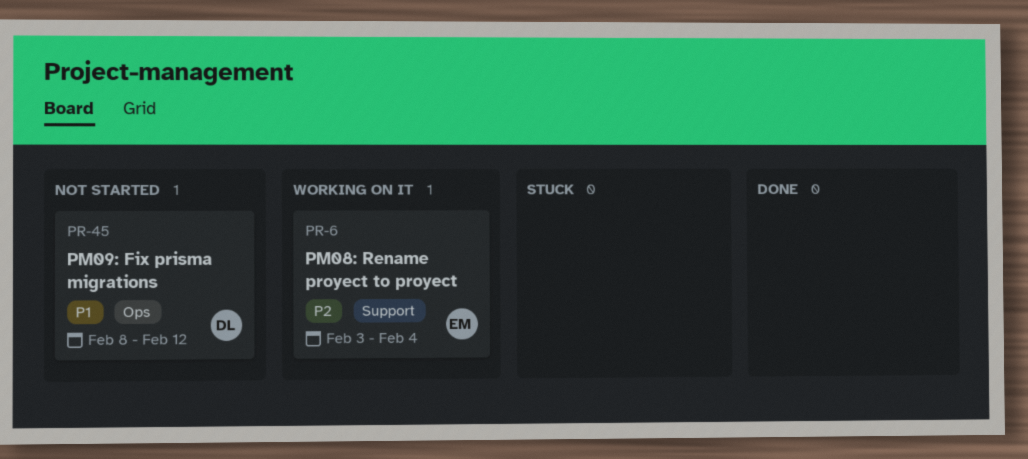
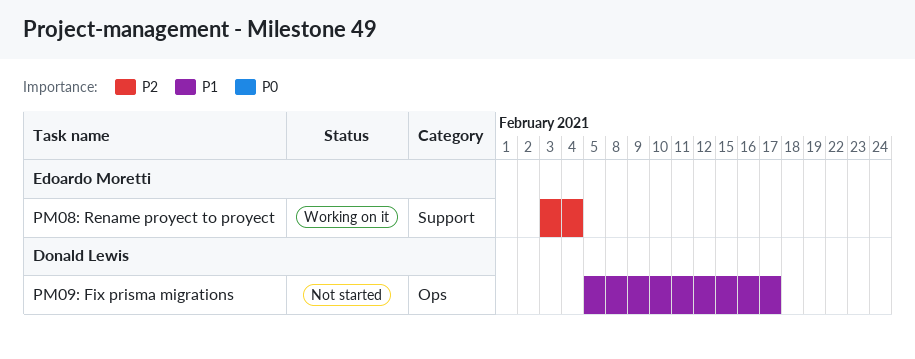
PM09: Fix prisma migrations, start: Feb 8 -> Feb 5
PM09: Fix prisma migrations, due: Feb 12 -> Feb 17

